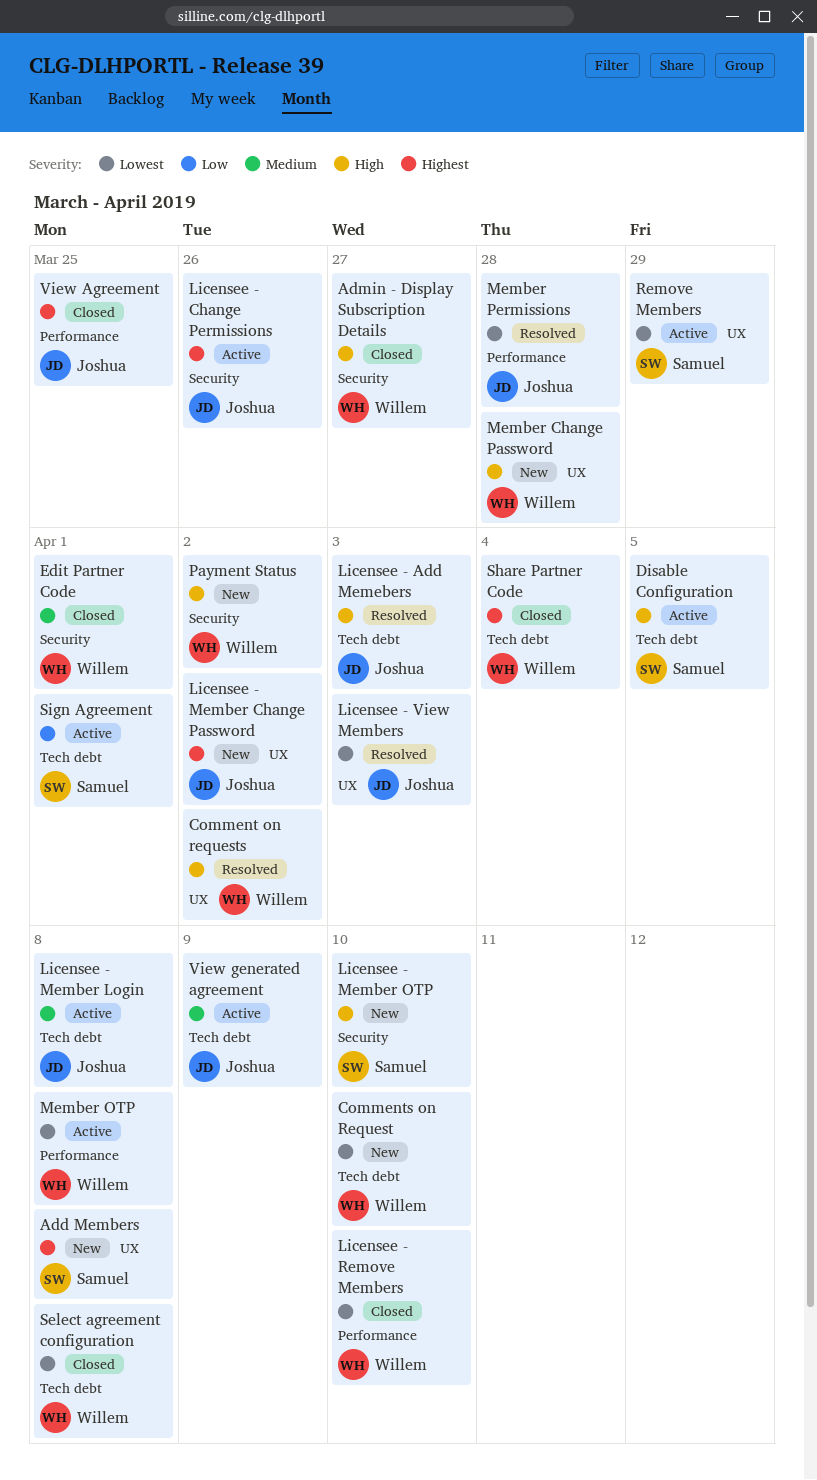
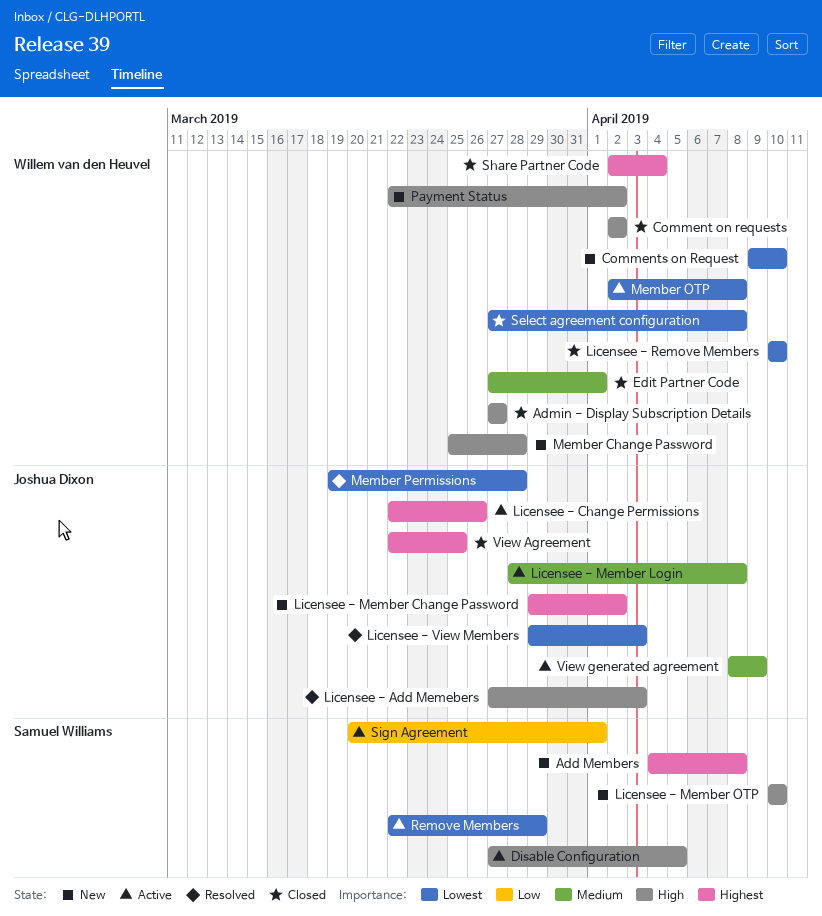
Comment on requests, status: Resolved -> Closed

